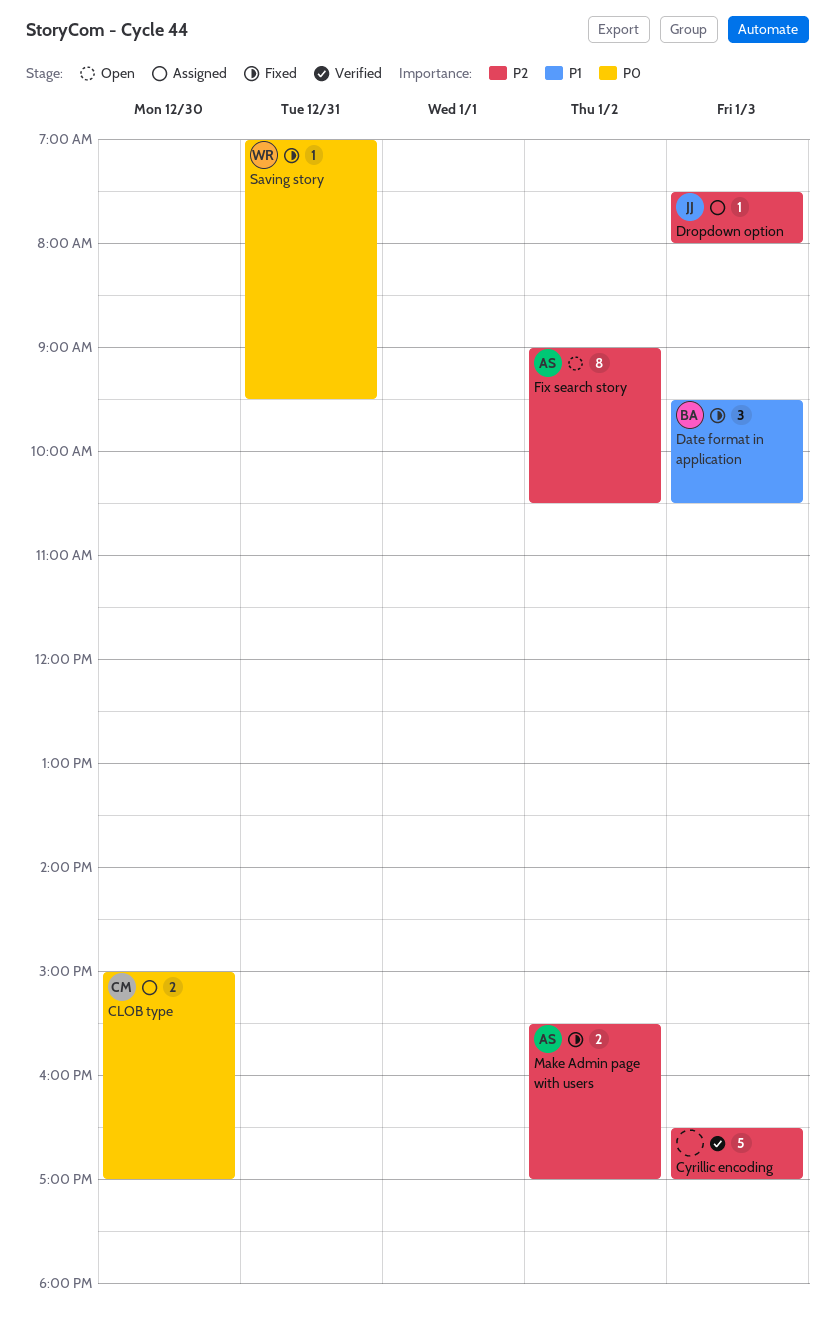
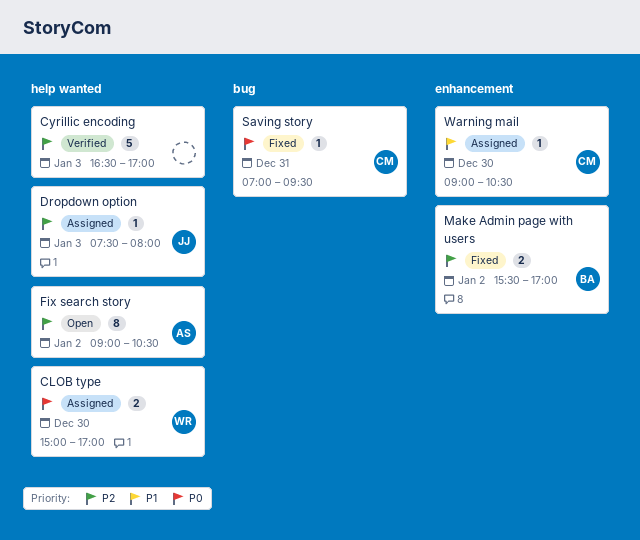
CLOB type, owner: CM -> WR
Date format in application: present -> none
Make Admin page with users, owner: AS -> BA
Saving story, owner: WR -> CM
Warning mail: none -> present

